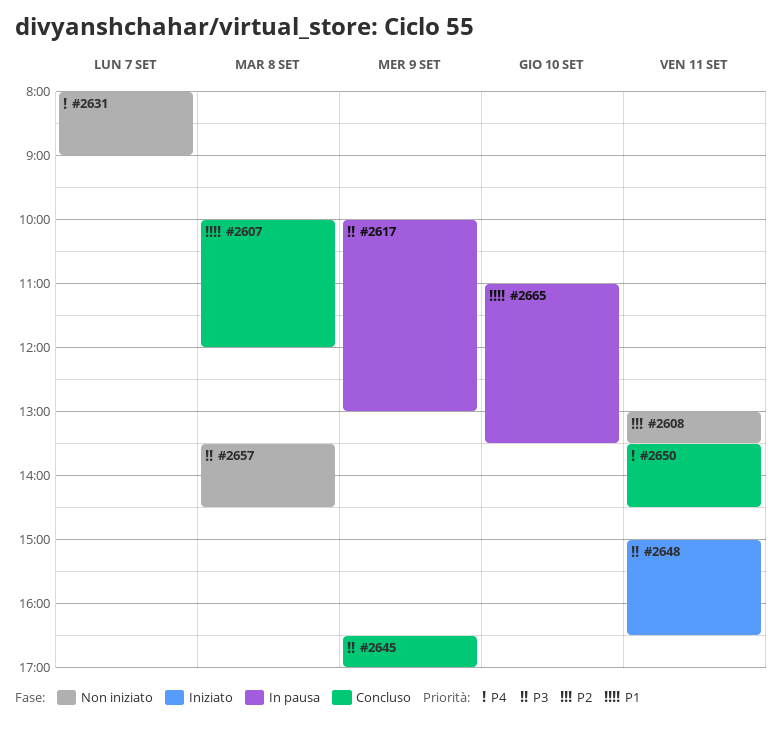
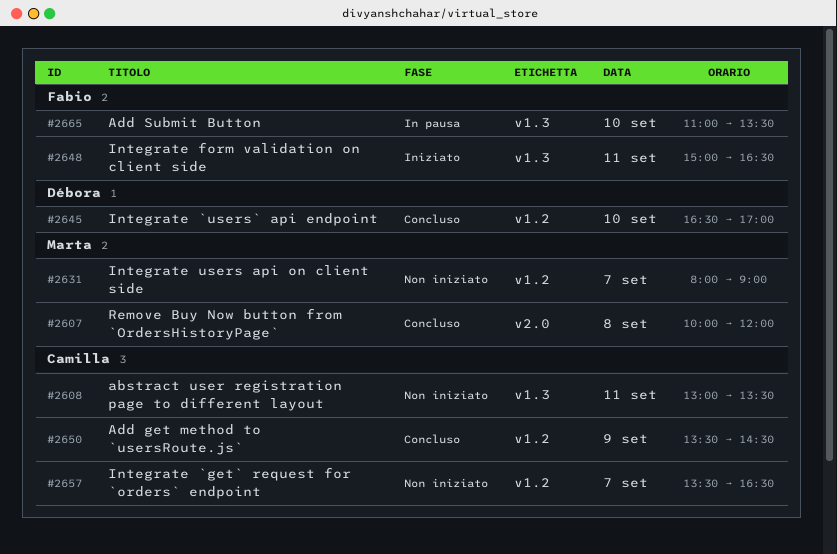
#2617: present -> none
#2645, day: Sep 9 -> Sep 10
#2650, day: Sep 11 -> Sep 9
#2657, day: Sep 8 -> Sep 7
#2657, ends: 14:30 -> 16:30

